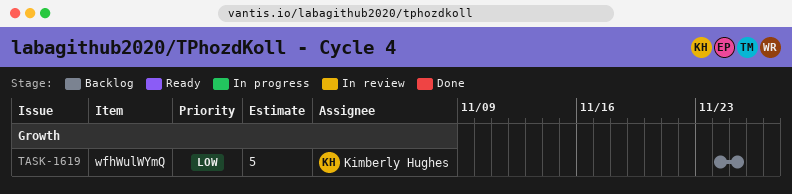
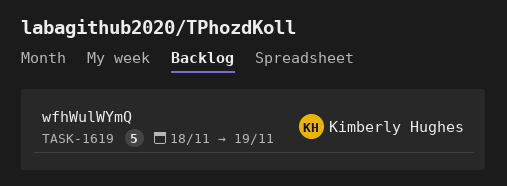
TASK-1619, start: Nov 24 -> Nov 18
TASK-1619, due: Nov 25 -> Nov 19

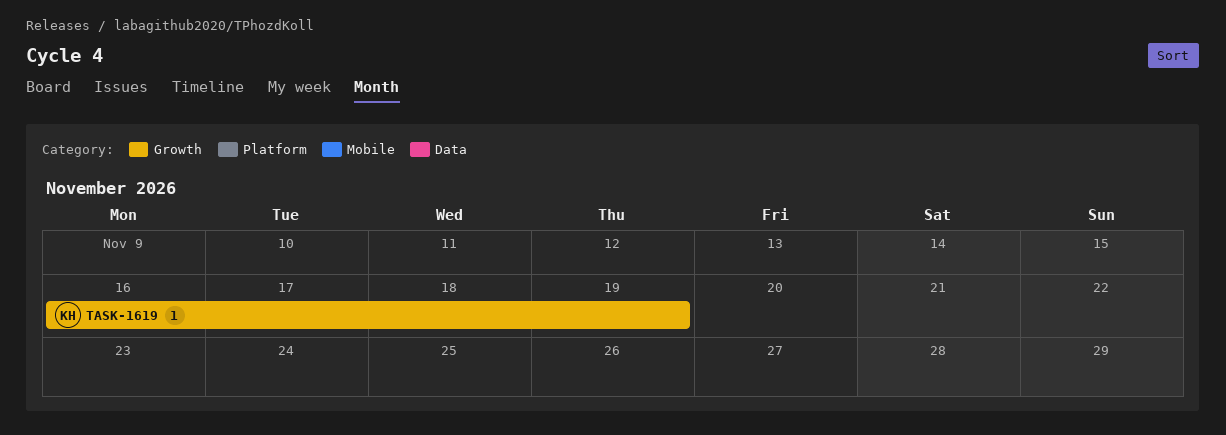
TASK-1619, estimate: 5 -> 1
TASK-1619, start: Nov 18 -> Nov 16

